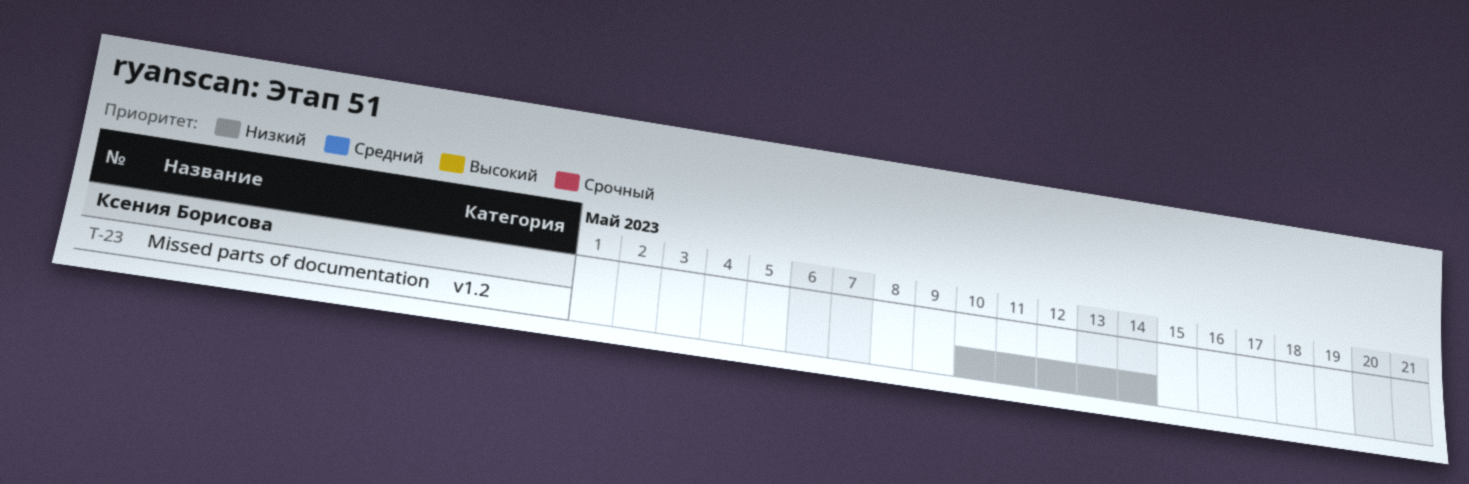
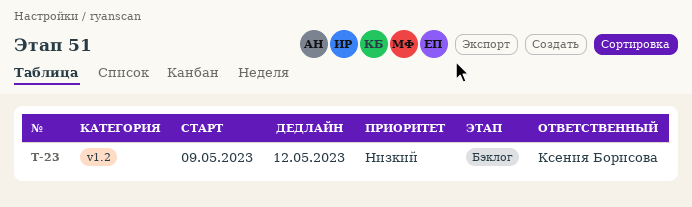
T-23, start: May 10 -> May 9
T-23, due: May 14 -> May 12

